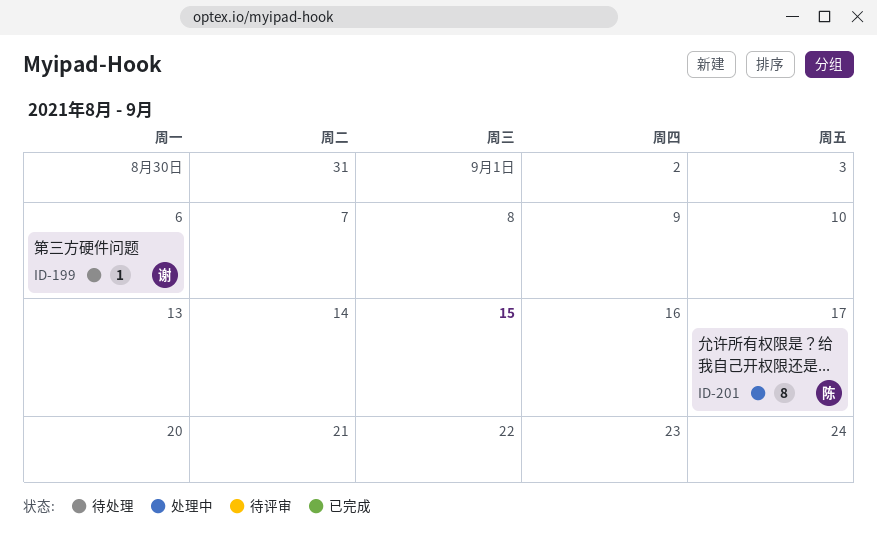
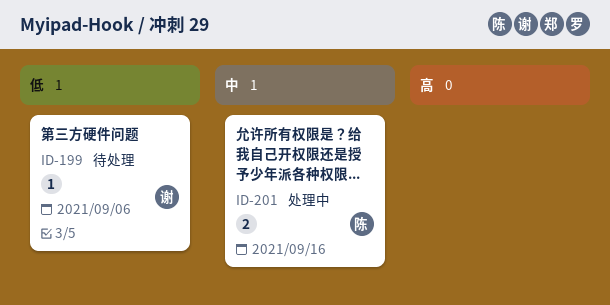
ID-201, estimate: 8 -> 2
ID-201, due: Sep 17 -> Sep 16

